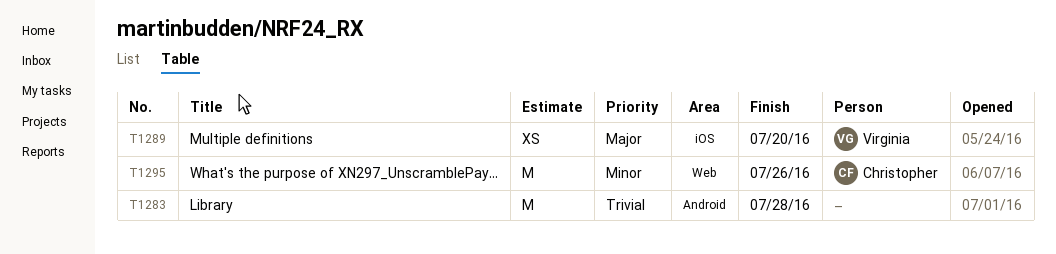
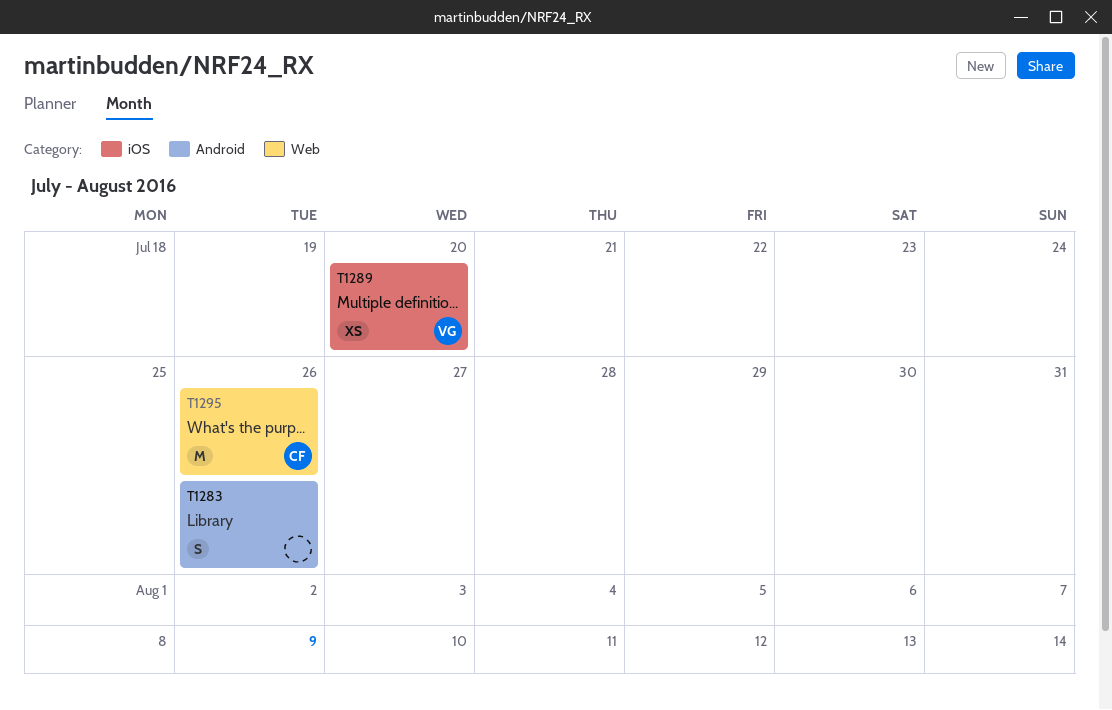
T1283, estimate: M -> S
T1283, due: Jul 28 -> Jul 26

